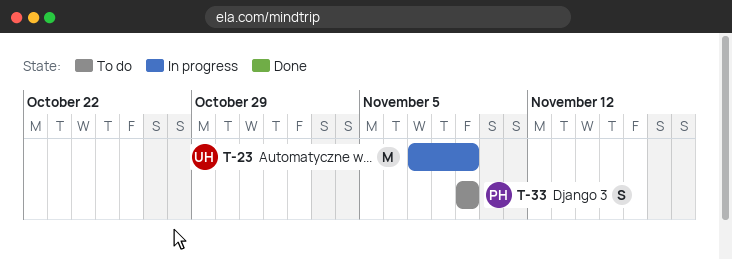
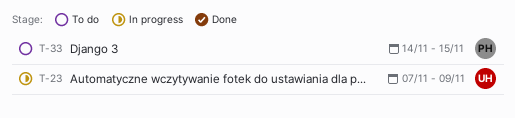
T-33, start: Nov 9 -> Nov 14
T-33, due: Nov 9 -> Nov 15

